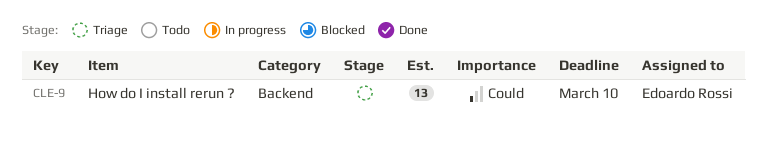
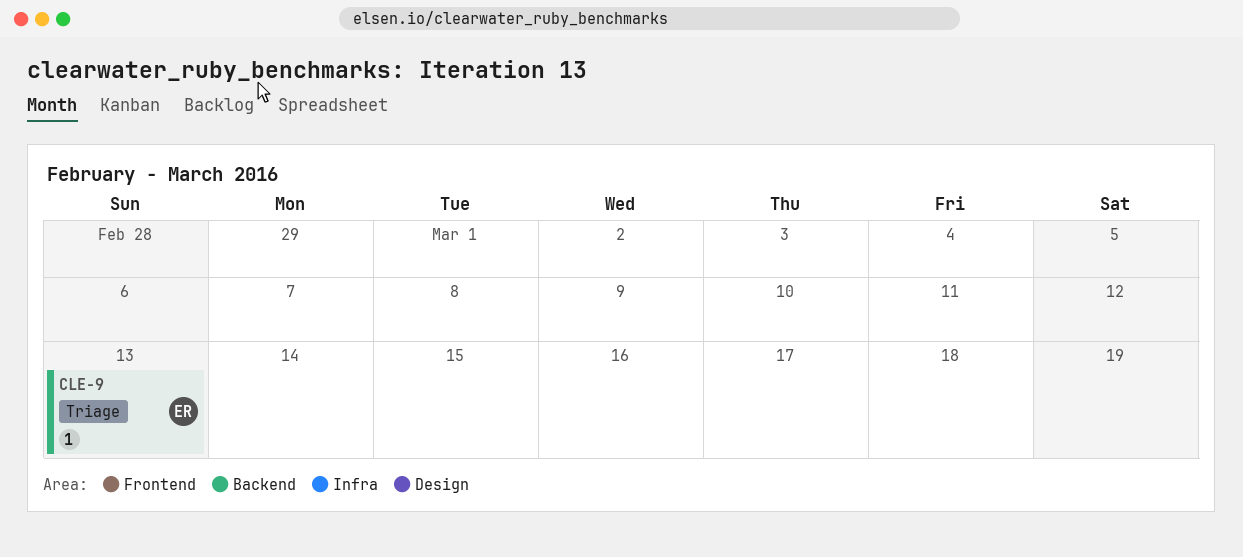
CLE-9, estimate: 13 -> 1
CLE-9, due: Mar 10 -> Mar 13

